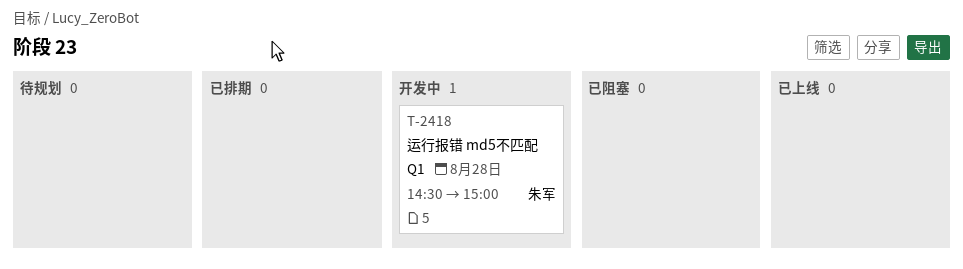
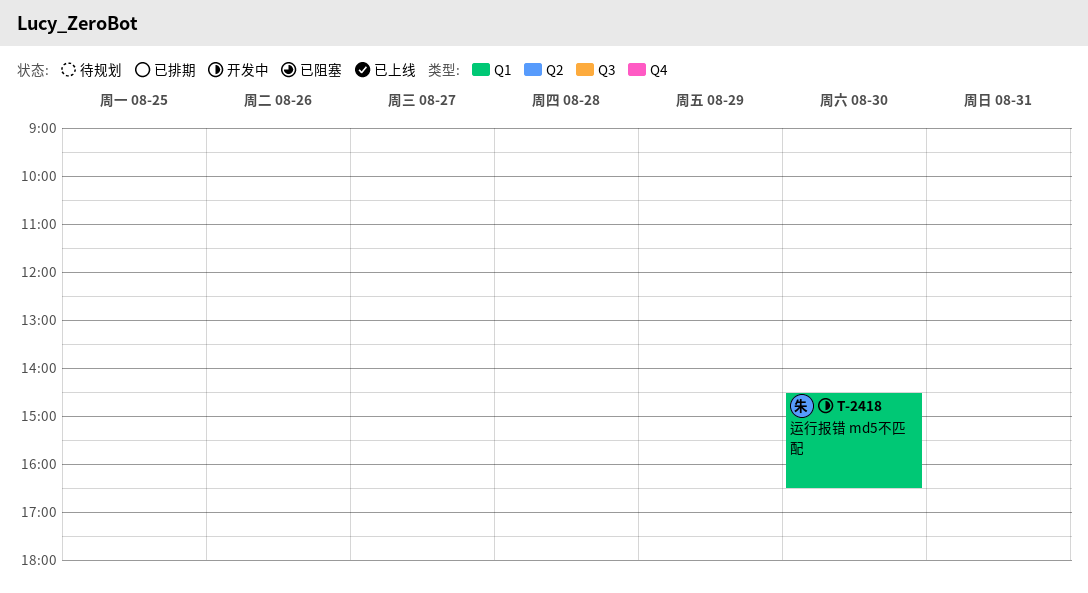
T-2418, day: Aug 28 -> Aug 30
T-2418, ends: 15:00 -> 16:30

